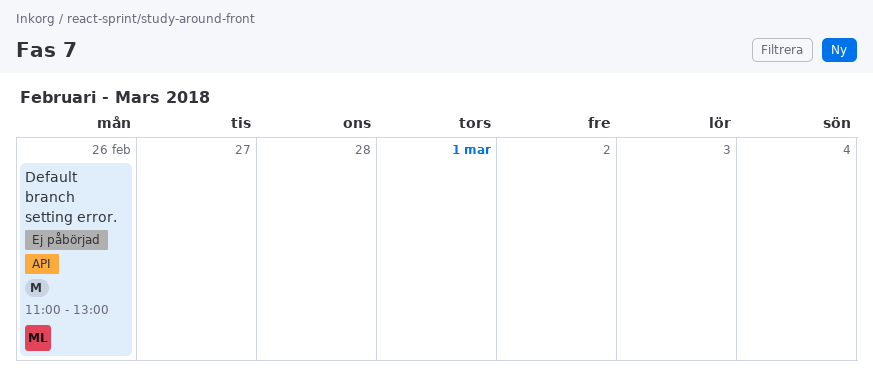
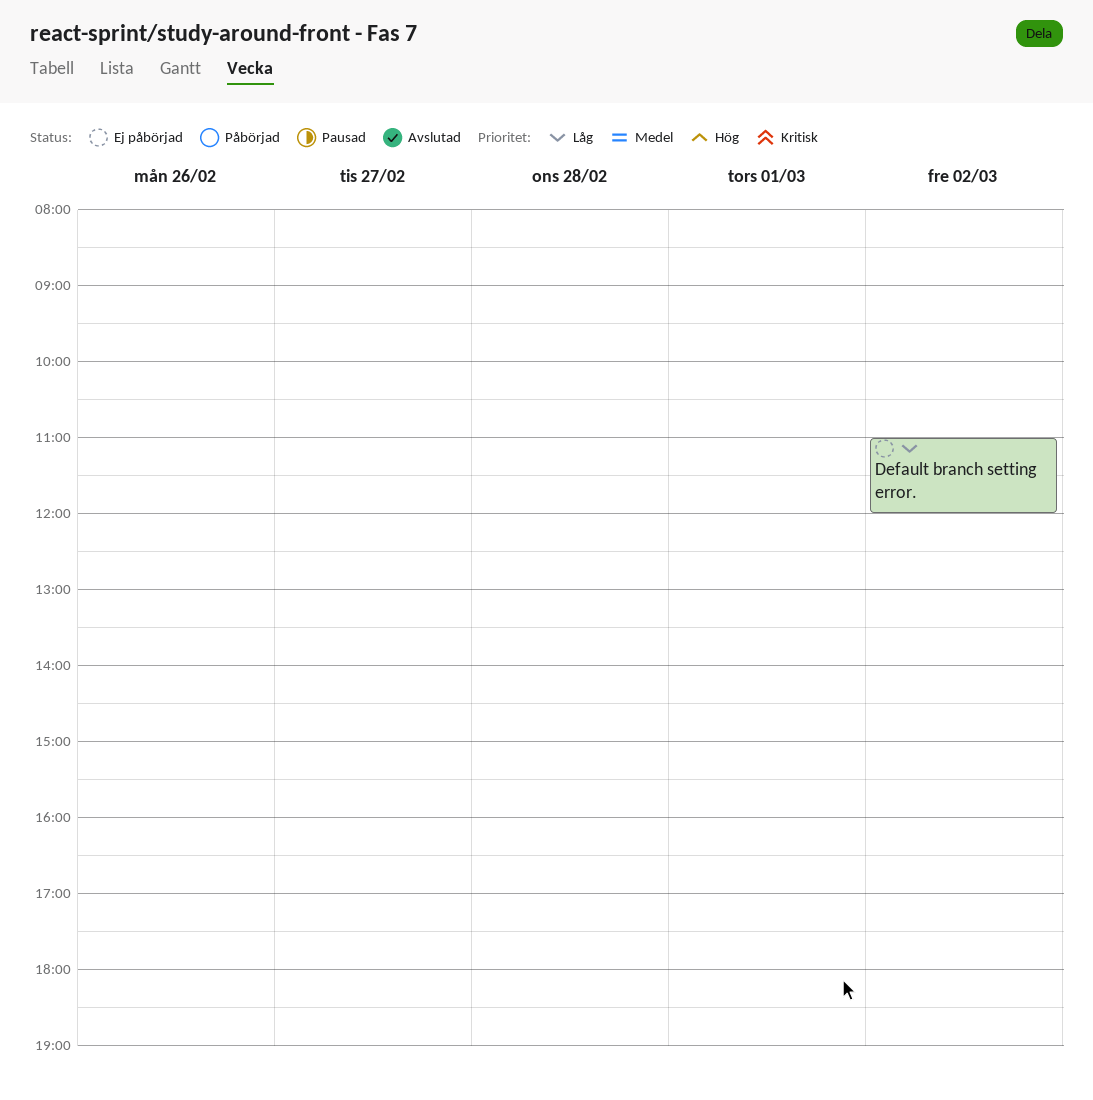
Default branch setting error., day: Feb 26 -> Mar 2
Default branch setting error., ends: 13:00 -> 12:00

